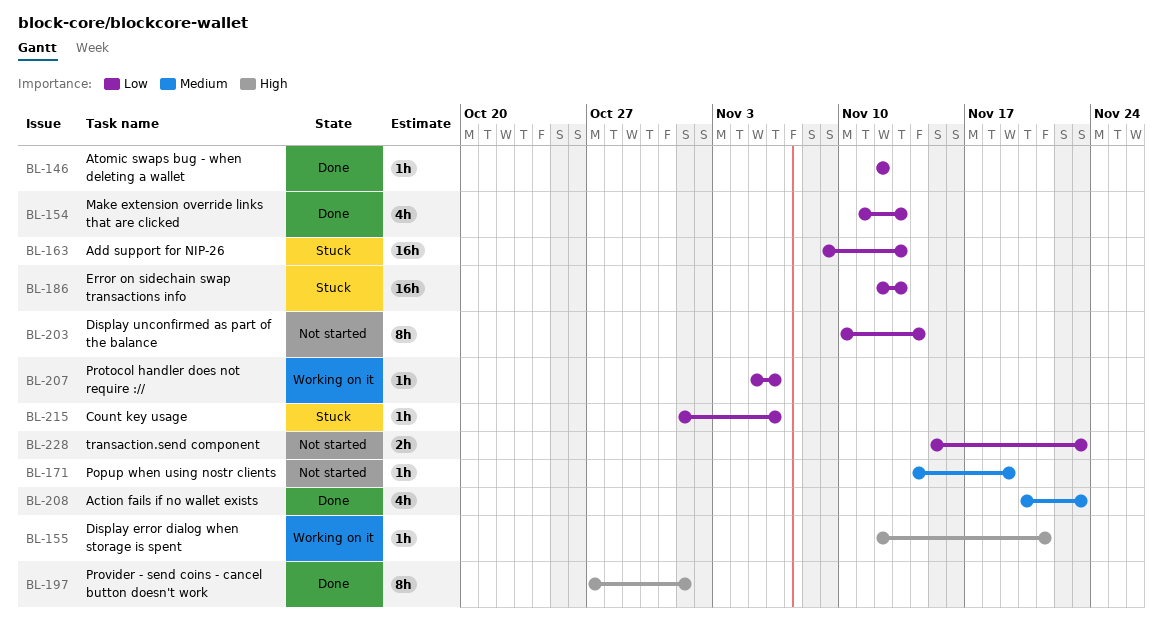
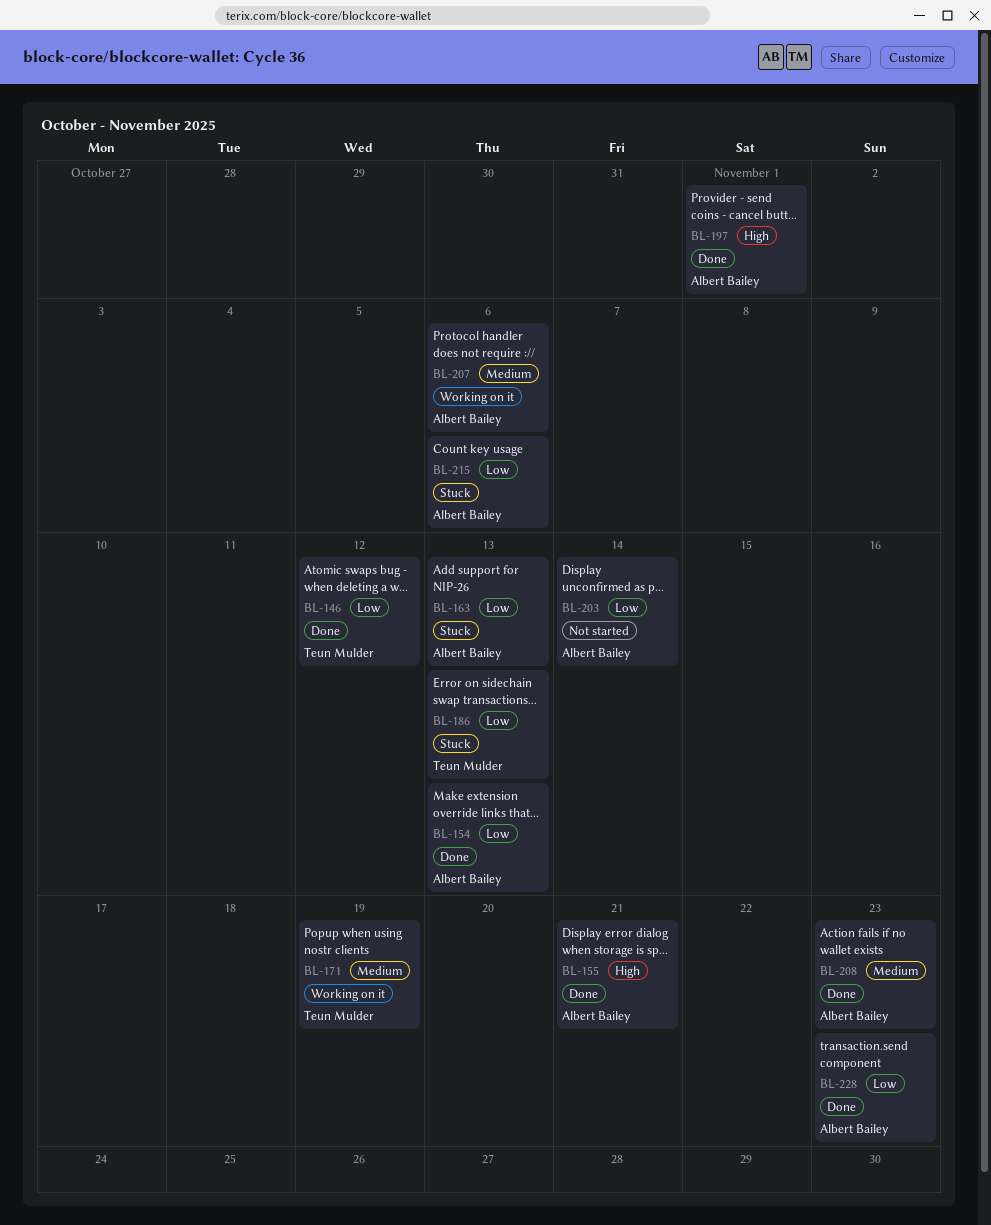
BL-155, status: Working on it -> Done
BL-171, status: Not started -> Working on it
BL-207, priority: Low -> Medium
BL-228, status: Not started -> Done

